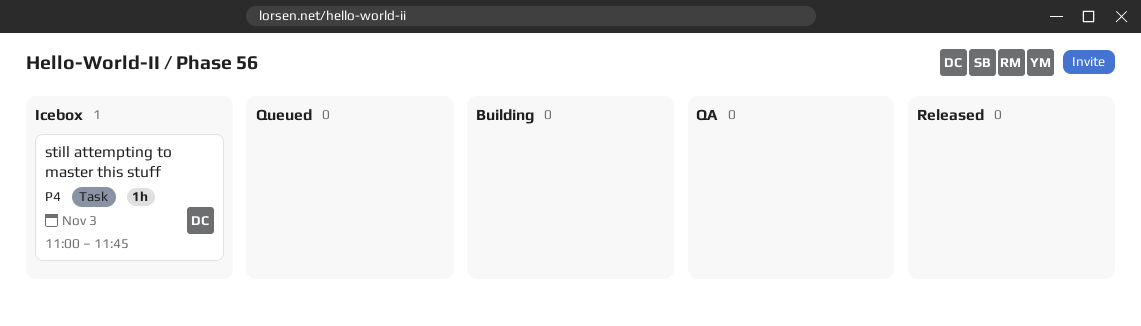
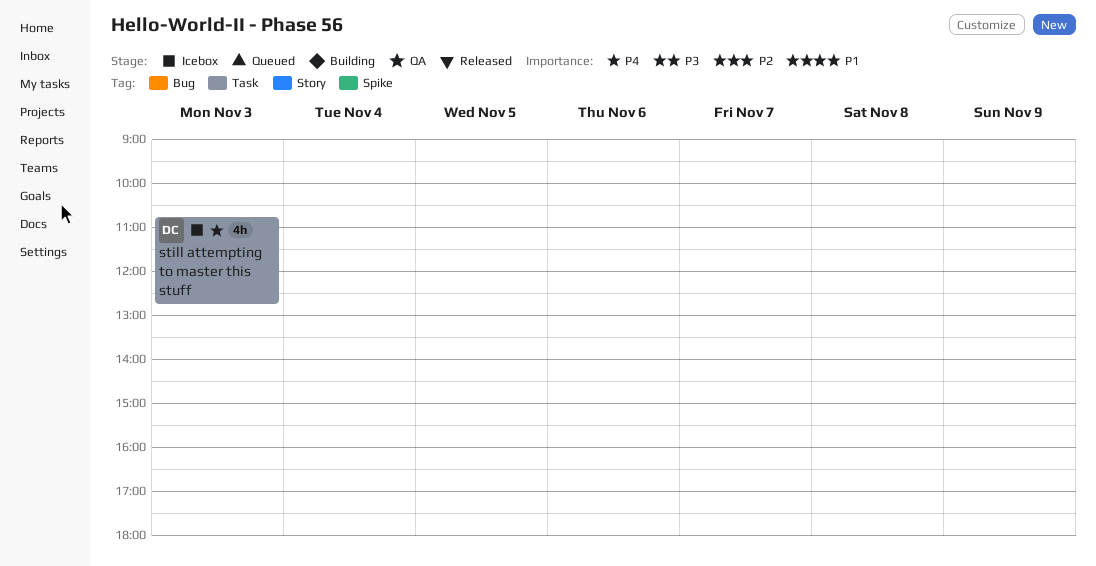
still attempting to master this stuff, estimate: 1h -> 4h
still attempting to master this stuff, begins: 11:00 -> 10:45
still attempting to master this stuff, ends: 11:45 -> 12:45

